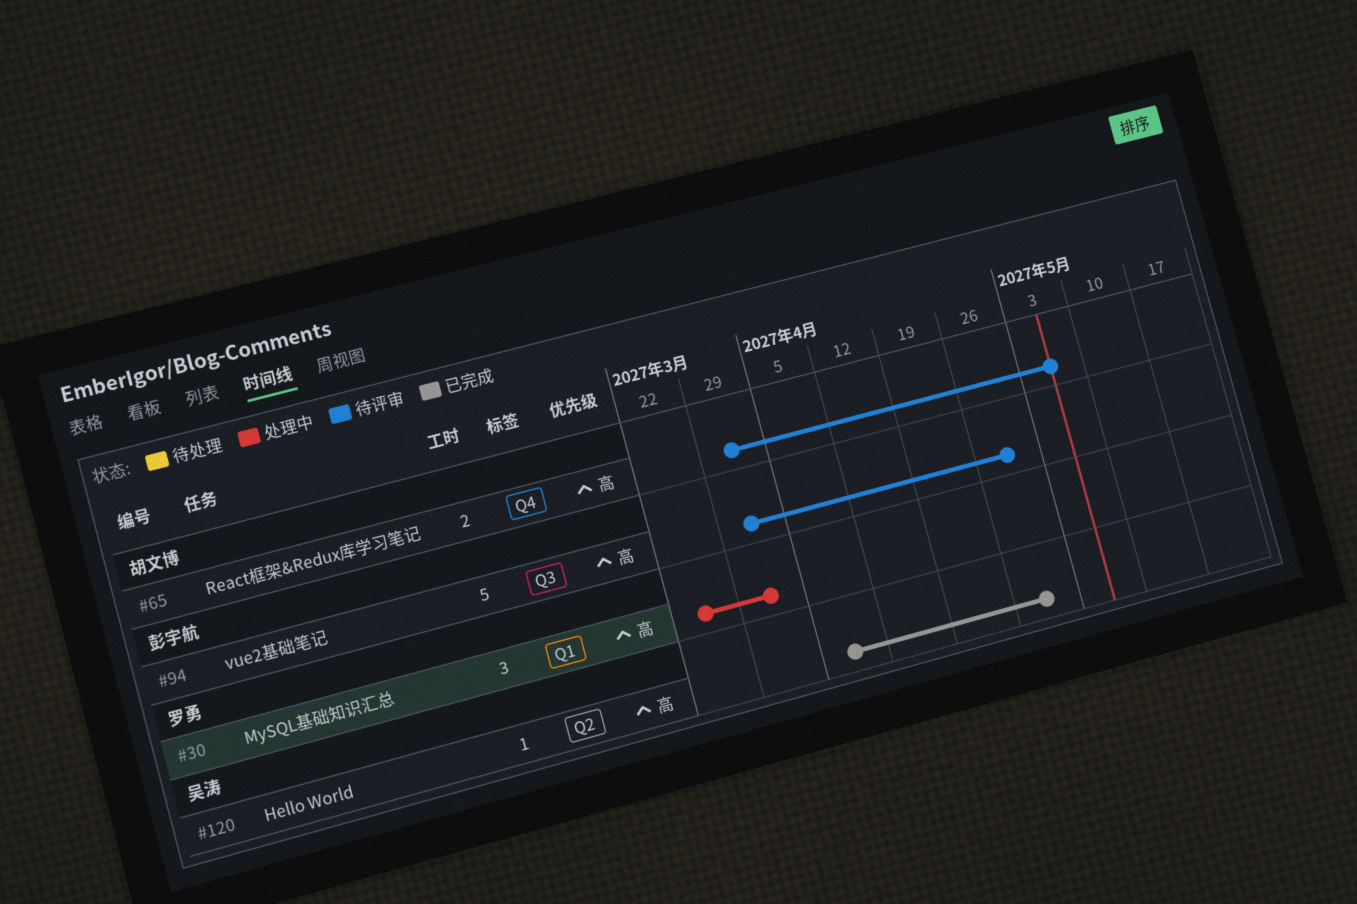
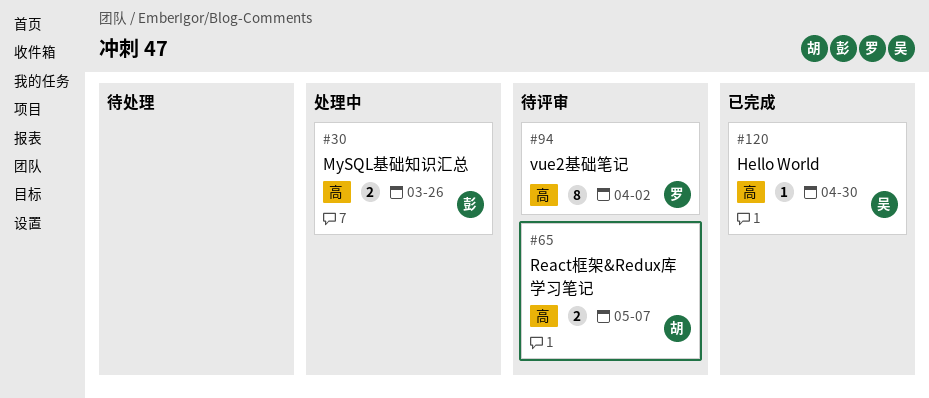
#30, owner: 罗勇 -> 彭宇航
#30, estimate: 3 -> 2
#30, due: Apr 2 -> Mar 26
#94, owner: 彭宇航 -> 罗勇
#94, estimate: 5 -> 8
#94, due: Apr 30 -> Apr 2

